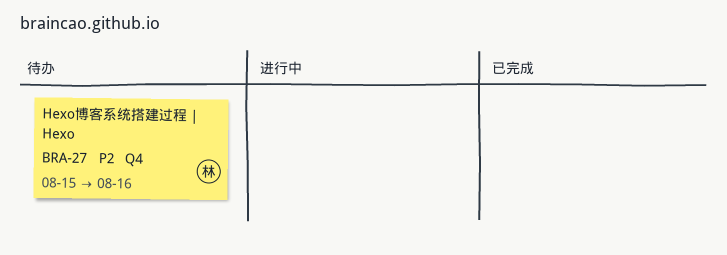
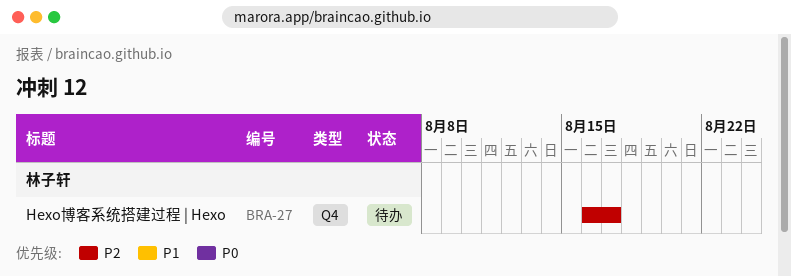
BRA-27, start: Aug 15 -> Aug 16
BRA-27, due: Aug 16 -> Aug 17

